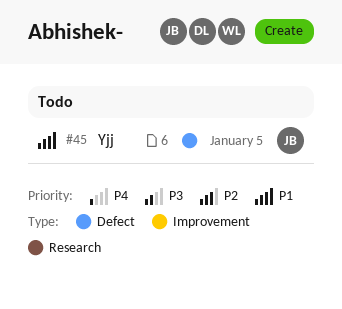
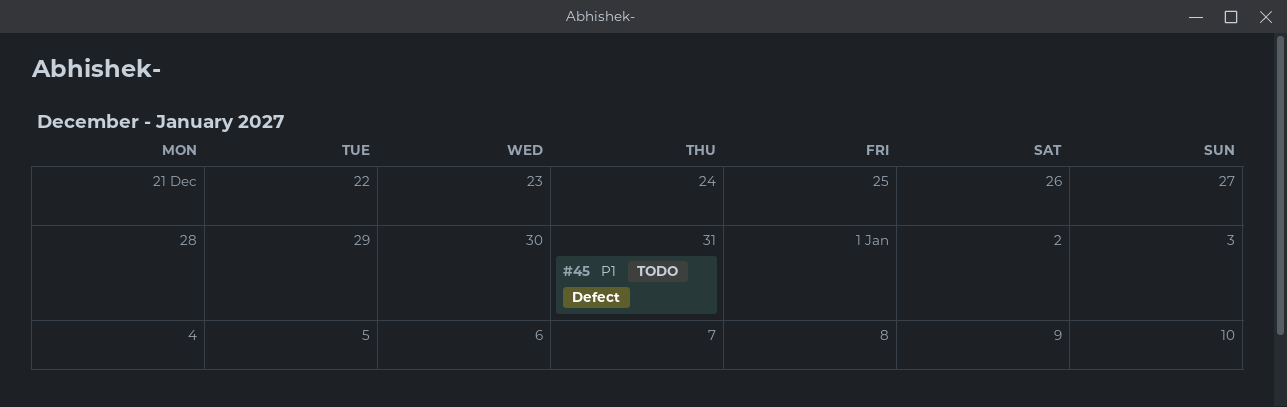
#45, due: Jan 5 -> Dec 31

